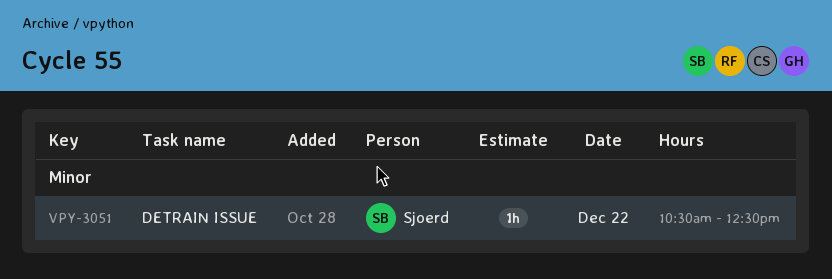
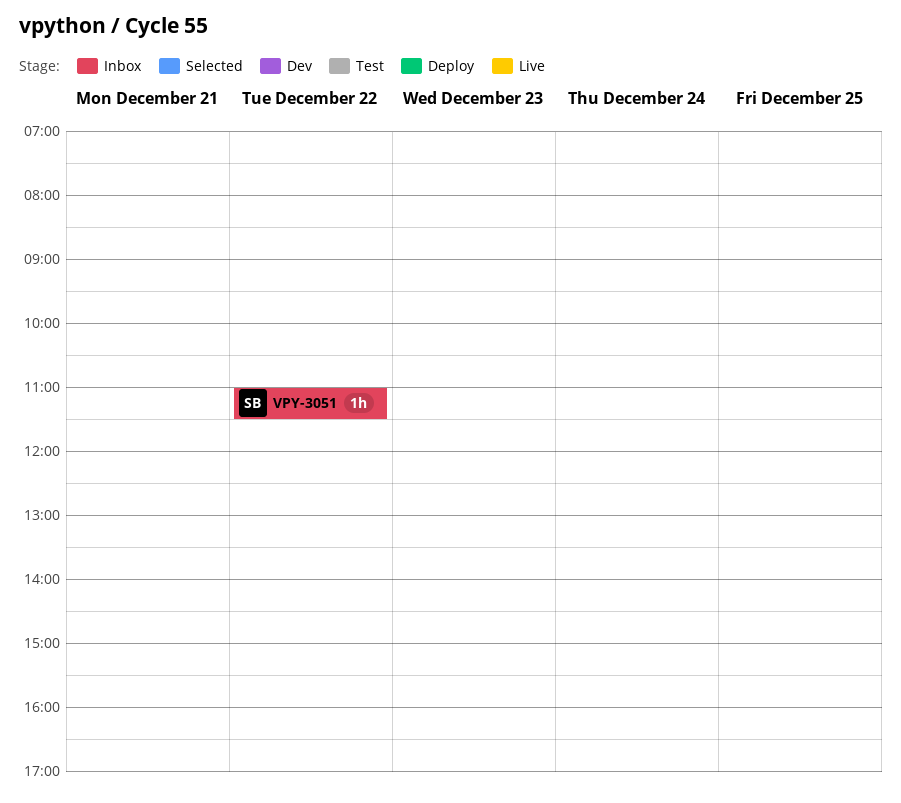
VPY-3051, begins: 10:30 -> 11:00
VPY-3051, ends: 12:30 -> 11:30

